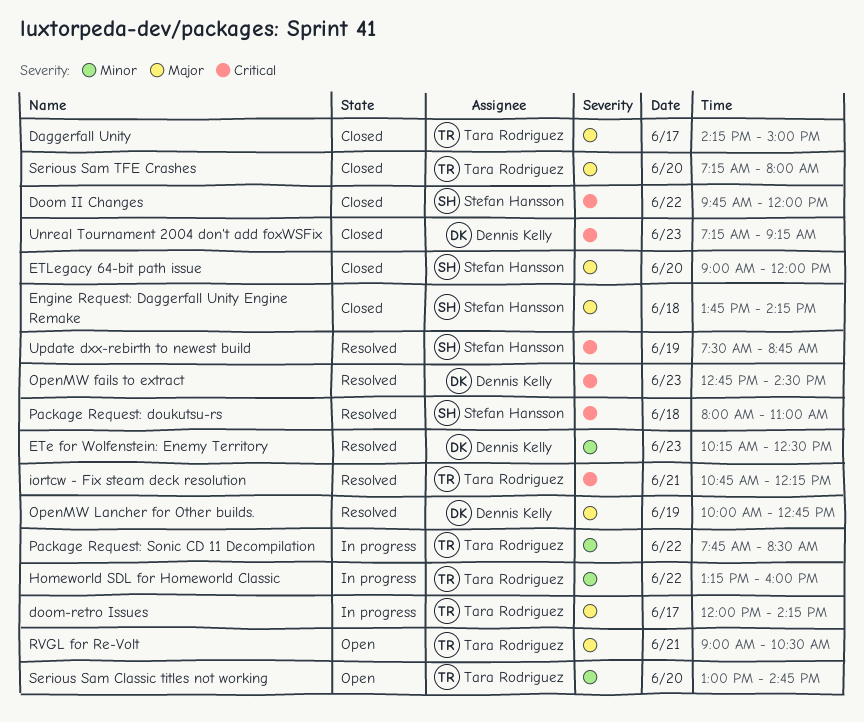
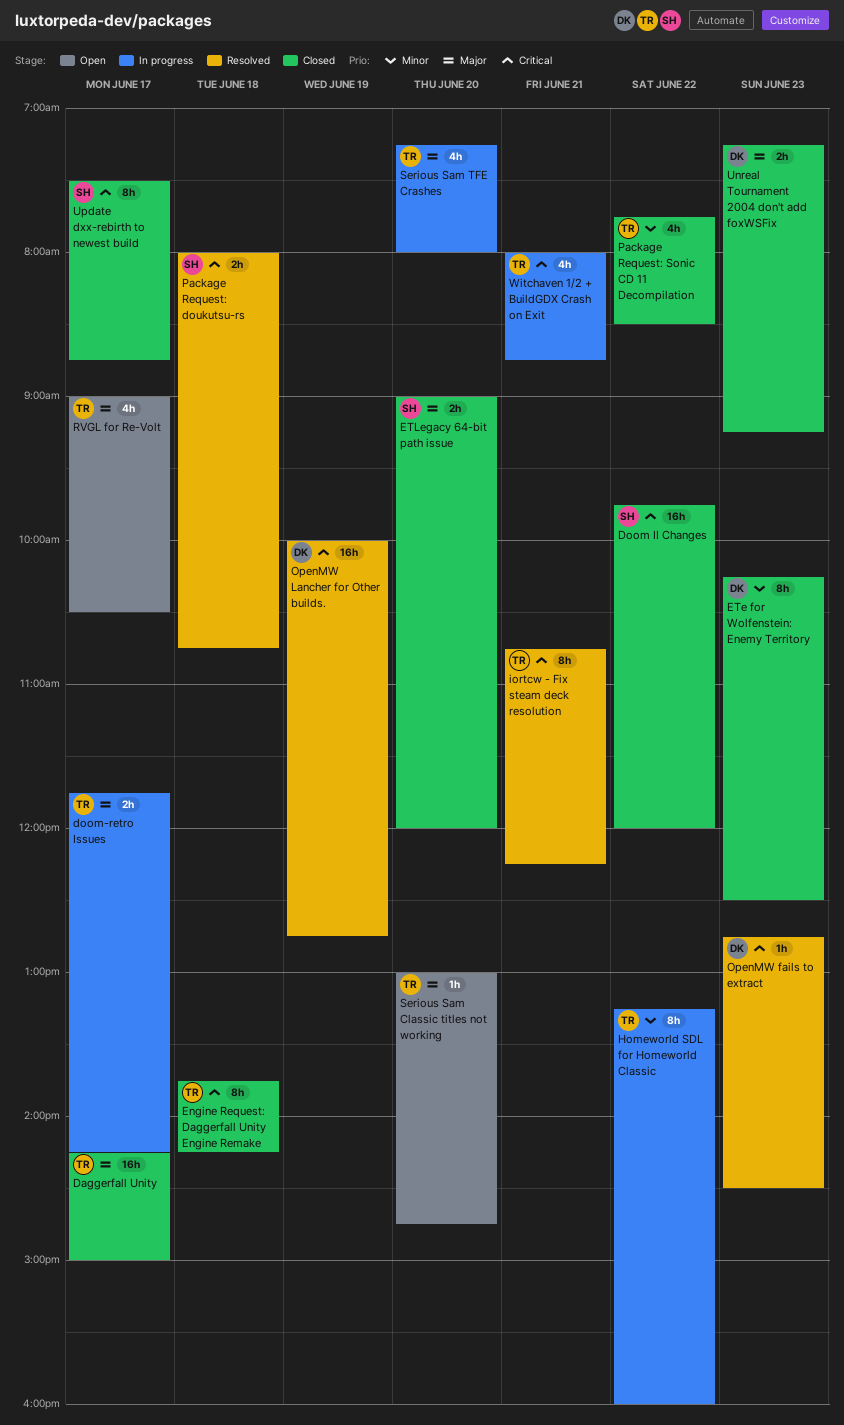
doom-retro Issues, begins: 12:00 -> 11:45
Engine Request: Daggerfall Unity Engine Remake, owner: Stefan Hansson -> Tara Rodriguez
Engine Request: Daggerfall Unity Engine Remake, priority: Major -> Critical
ETe for Wolfenstein: Enemy Territory, status: Resolved -> Closed
OpenMW Lancher for Other builds., priority: Major -> Critical
Package Request: doukutsu-rs, ends: 11:00 -> 10:45
Package Request: Sonic CD 11 Decompilation, status: In progress -> Closed
RVGL for Re-Volt, day: Jun 21 -> Jun 17
Serious Sam Classic titles not working, priority: Minor -> Major
Serious Sam TFE Crashes, status: Closed -> In progress
Unreal Tournament 2004 don't add foxWSFix, priority: Critical -> Major
Update dxx-rebirth to newest build, status: Resolved -> Closed
Update dxx-rebirth to newest build, day: Jun 19 -> Jun 17
Witchaven 1/2 + BuildGDX Crash on Exit: none -> present

